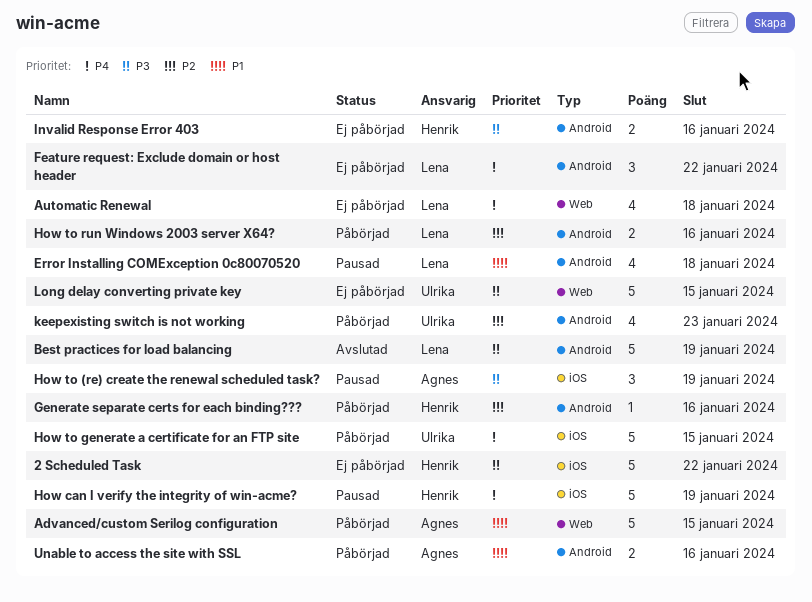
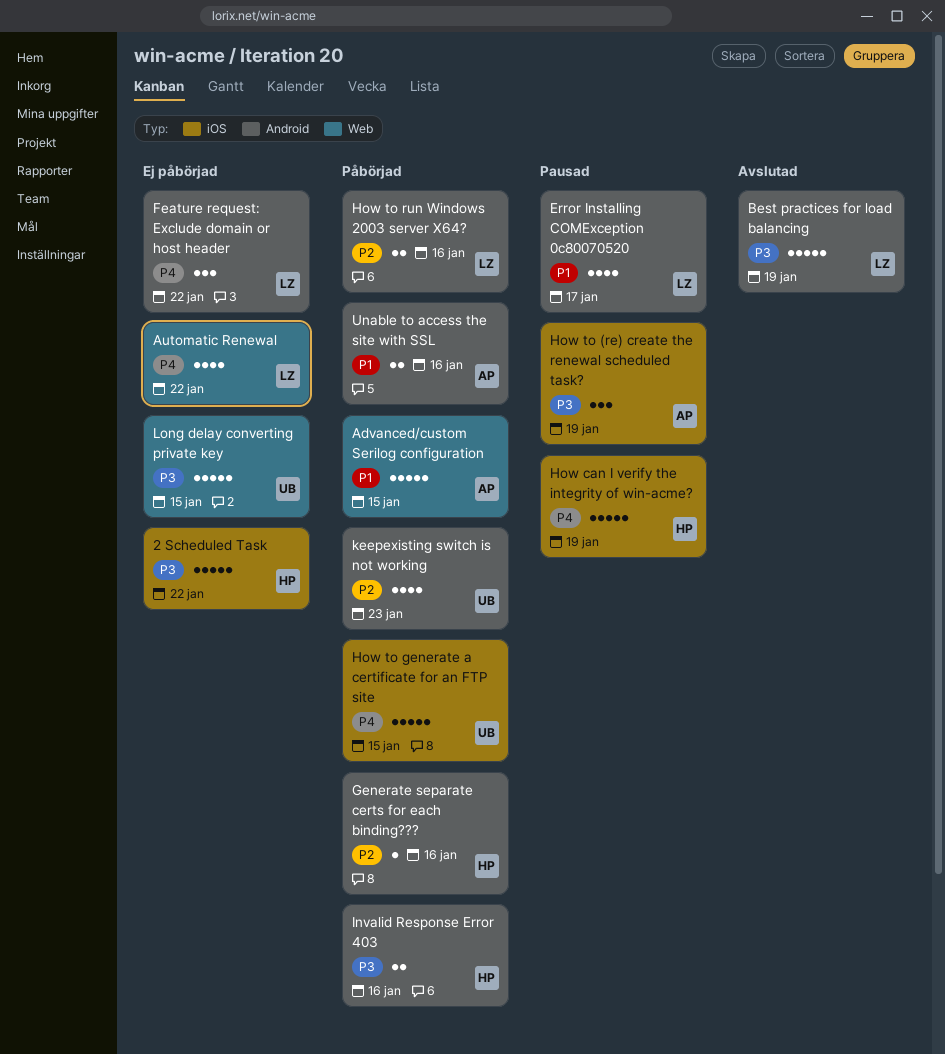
Automatic Renewal, due: Jan 18 -> Jan 22
Error Installing COMException 0c80070520, due: Jan 18 -> Jan 17
Invalid Response Error 403, status: Ej påbörjad -> Påbörjad

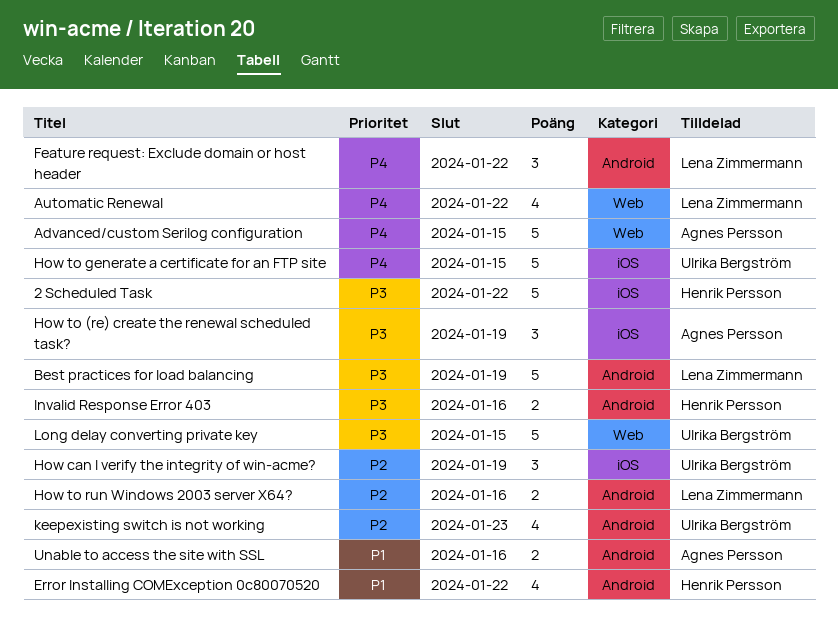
Advanced/custom Serilog configuration, priority: P1 -> P4
Error Installing COMException 0c80070520, owner: Lena Zimmermann -> Henrik Persson
Error Installing COMException 0c80070520, due: Jan 17 -> Jan 22
Generate separate certs for each binding???: present -> none
How can I verify the integrity of win-acme?, owner: Henrik Persson -> Ulrika Bergström
How can I verify the integrity of win-acme?, priority: P4 -> P2
How can I verify the integrity of win-acme?, estimate: 5 -> 3

